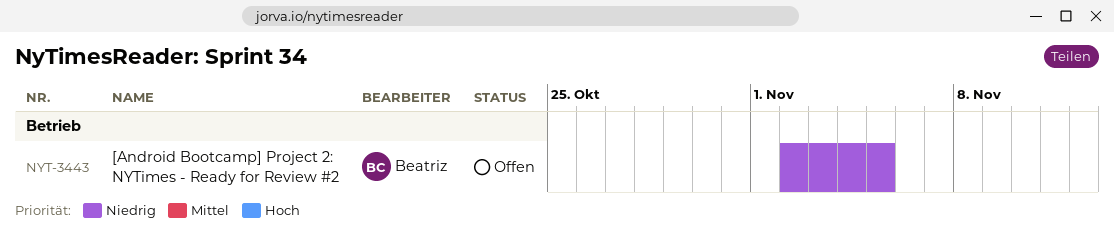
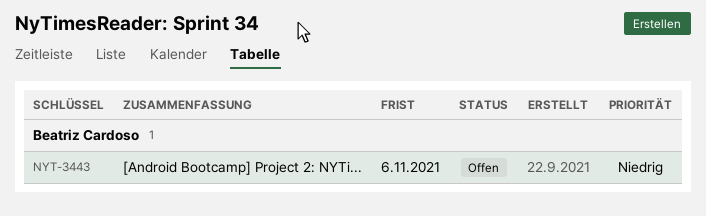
NYT-3443, due: Nov 5 -> Nov 6

